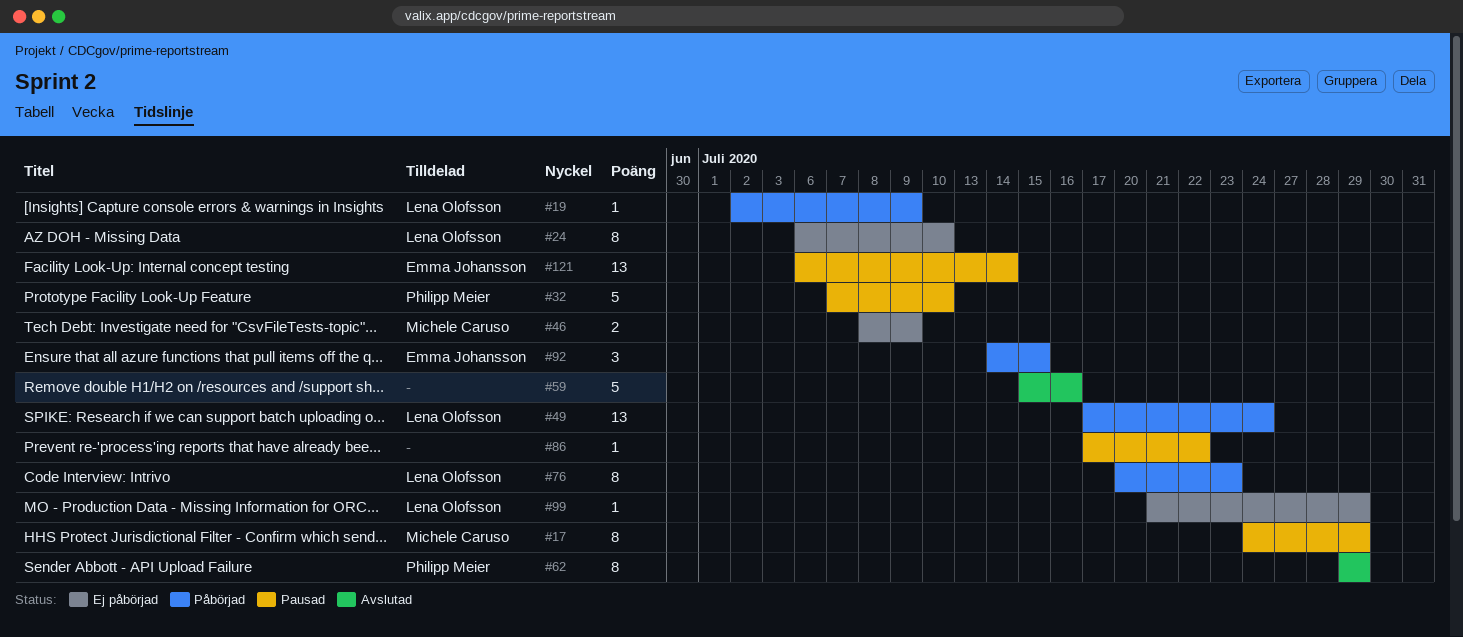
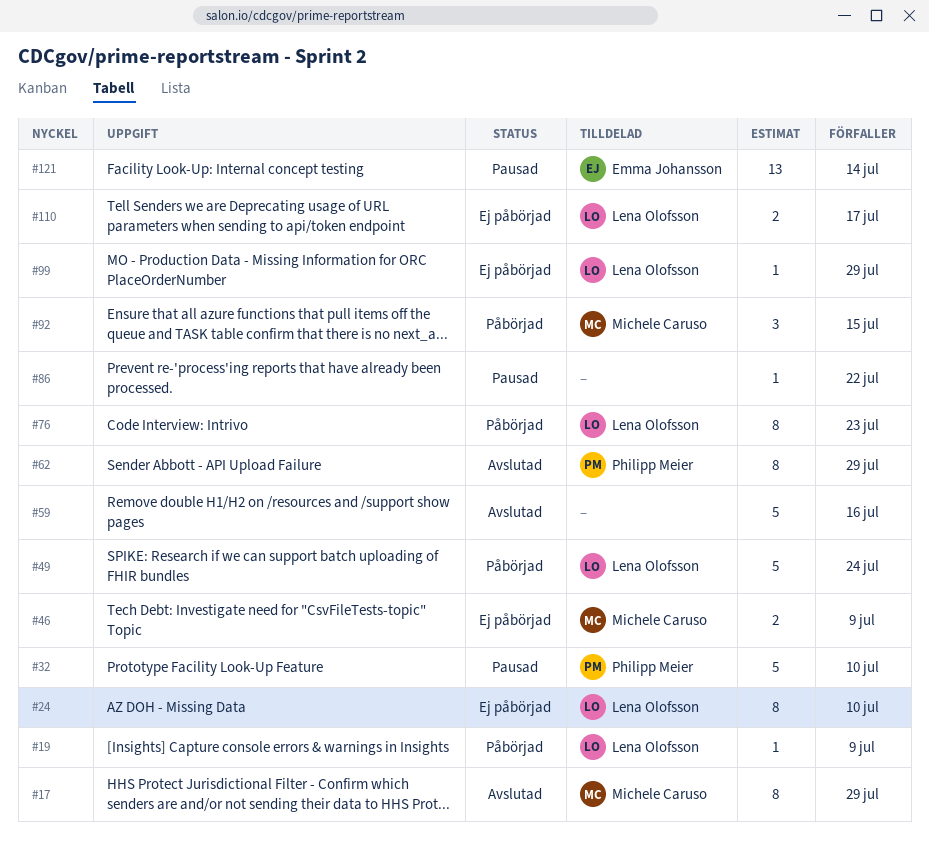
#17, status: Pausad -> Avslutad
#49, estimate: 13 -> 5
#92, owner: Emma Johansson -> Michele Caruso
#110: none -> present

